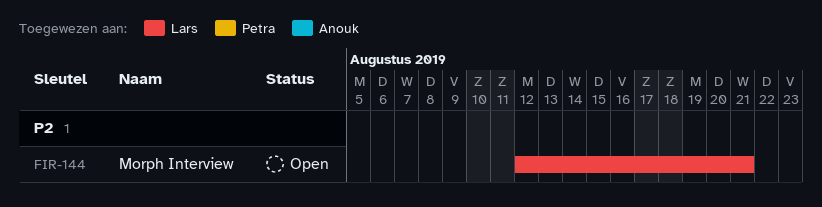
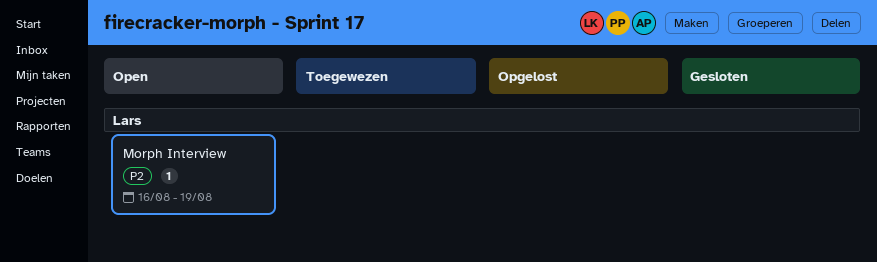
Morph Interview, start: Aug 12 -> Aug 16
Morph Interview, due: Aug 21 -> Aug 19

